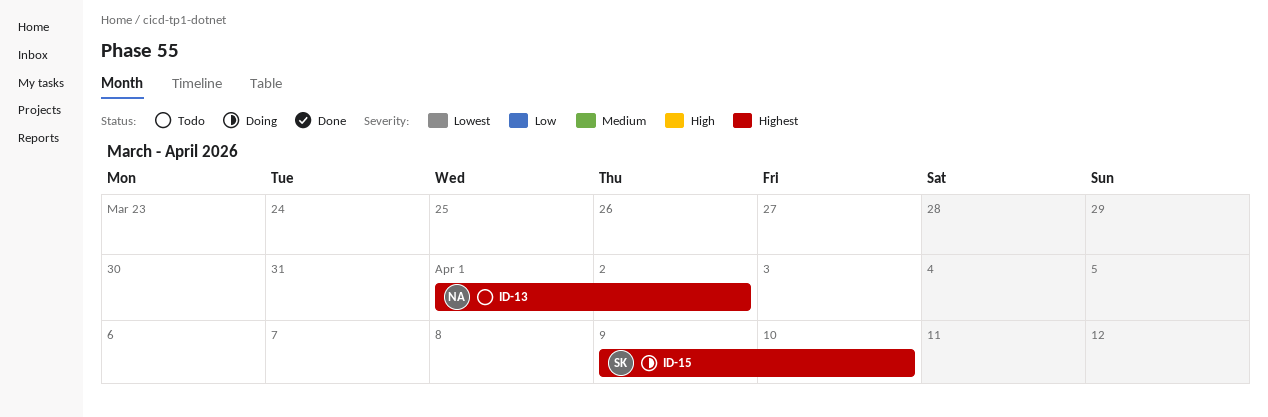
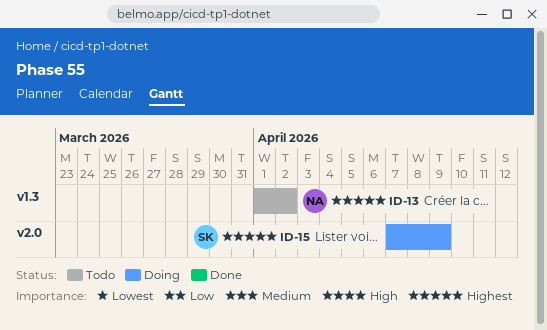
ID-15, start: Apr 9 -> Apr 7
ID-15, due: Apr 10 -> Apr 9

